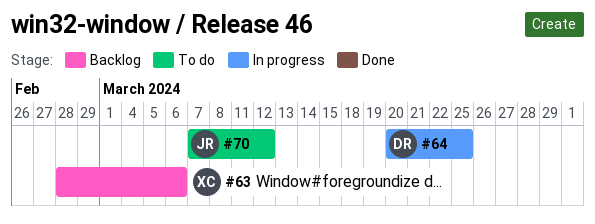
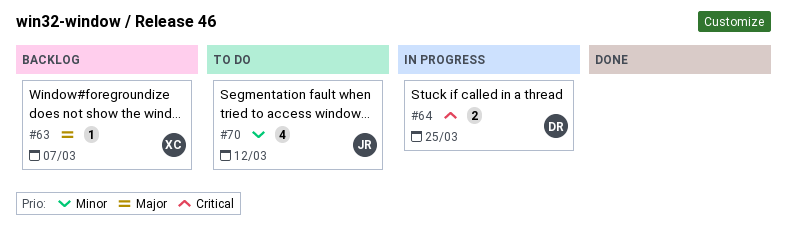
#63, due: Mar 6 -> Mar 7

